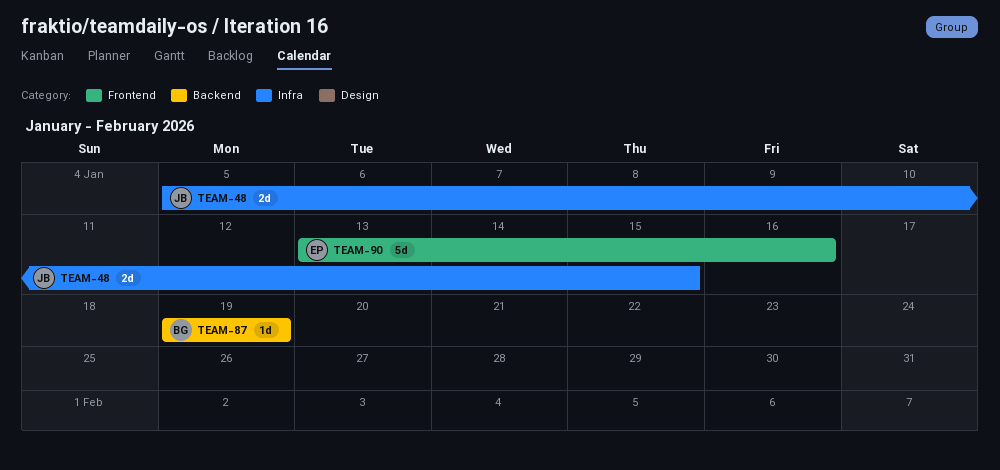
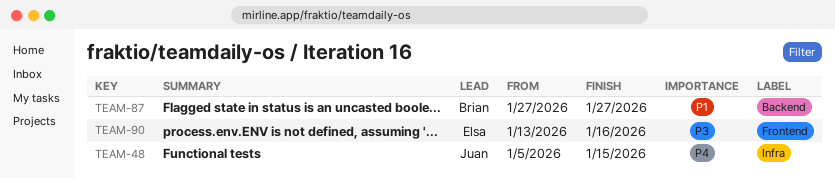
TEAM-87, start: Jan 19 -> Jan 27
TEAM-87, due: Jan 19 -> Jan 27

